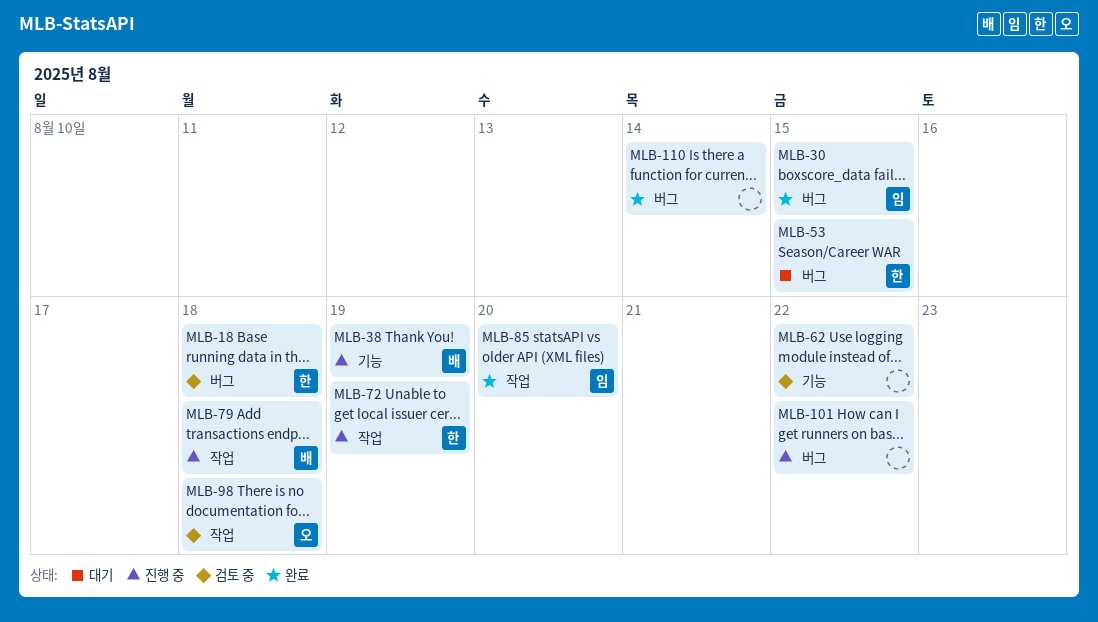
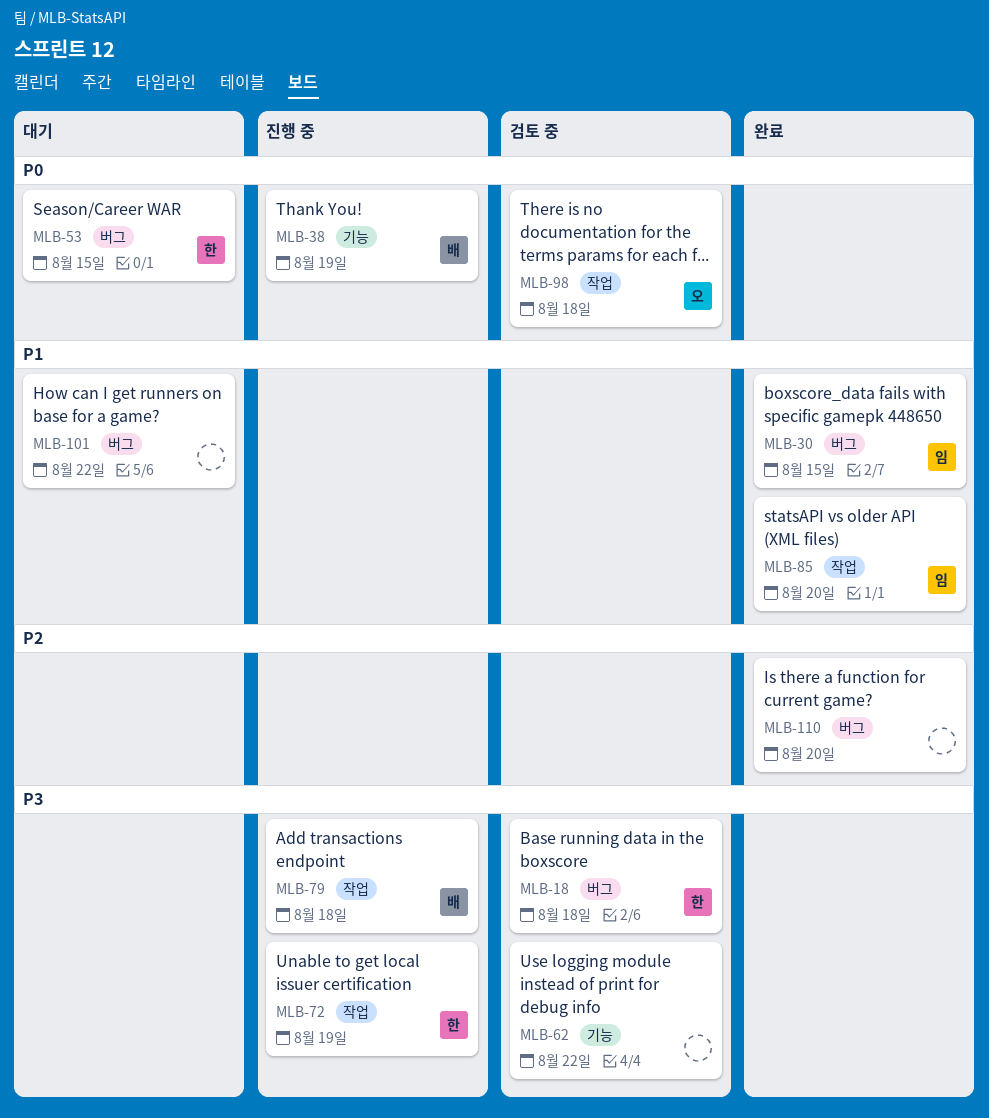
MLB-101, status: 진행 중 -> 대기
MLB-110, due: Aug 14 -> Aug 20

